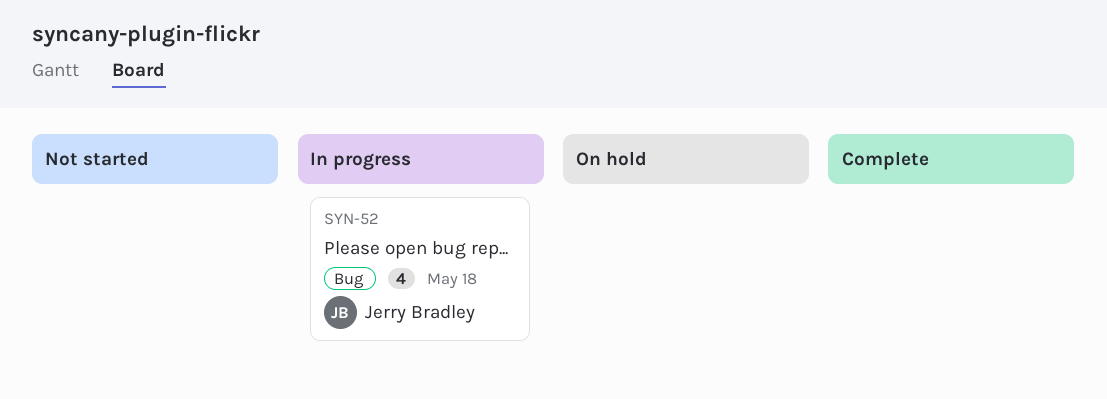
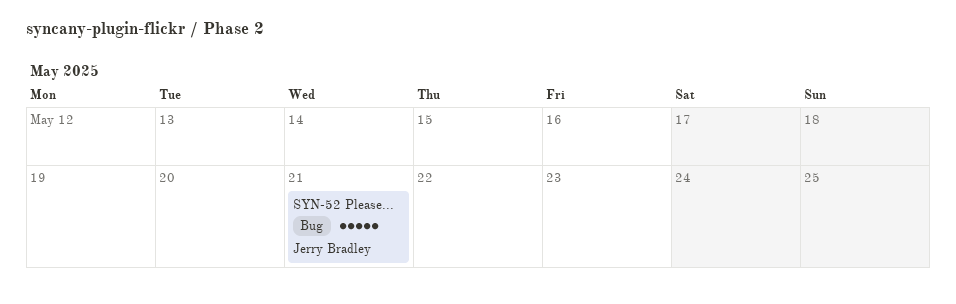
SYN-52, estimate: 4 -> 5
SYN-52, due: May 18 -> May 21

